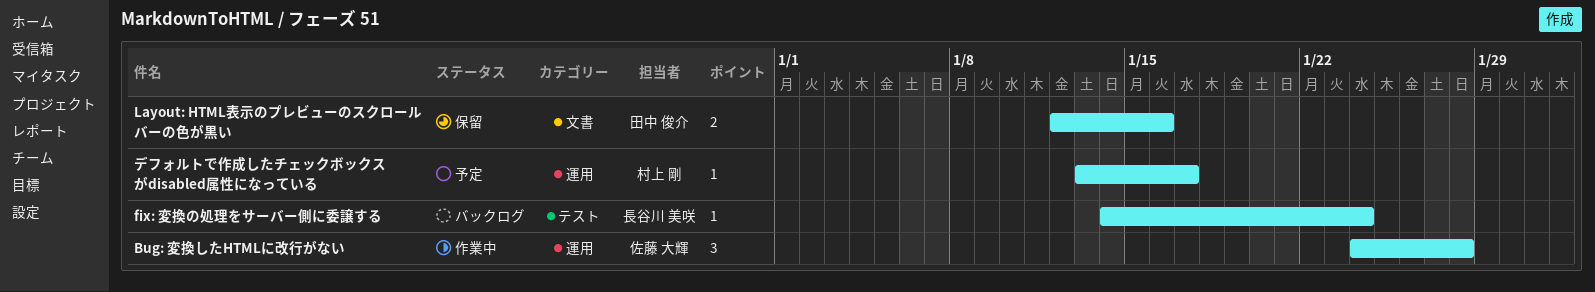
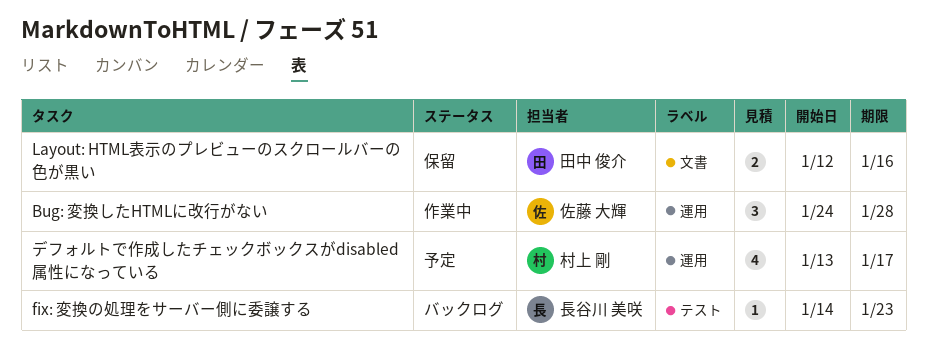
fix: 変換の処理をサーバー側に委譲する, due: Jan 24 -> Jan 23
デフォルトで作成したチェックボックスがdisabled属性になっている, estimate: 1 -> 4

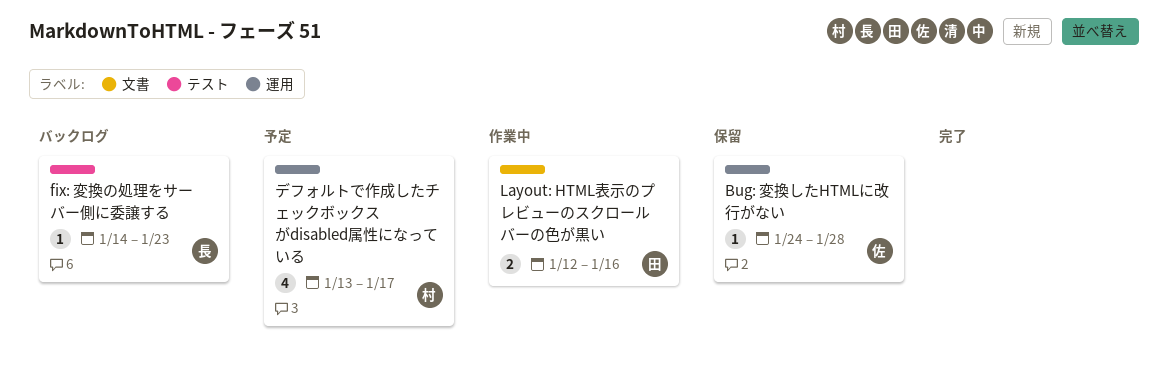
Bug: 変換したHTMLに改行がない, status: 作業中 -> 保留
Bug: 変換したHTMLに改行がない, estimate: 3 -> 1
Layout: HTML表示のプレビューのスクロールバーの色が黒い, status: 保留 -> 作業中

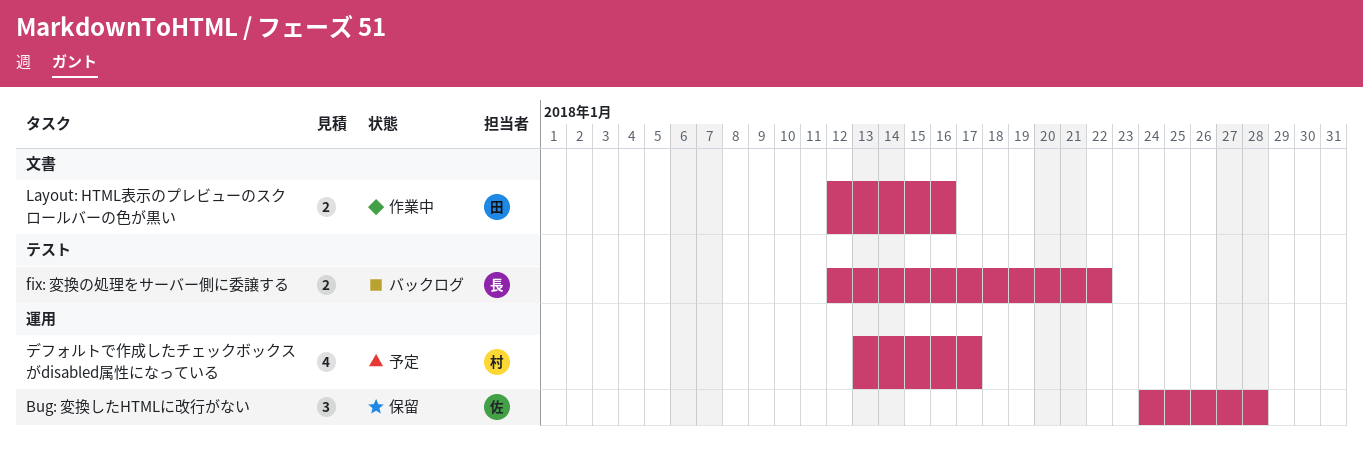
Bug: 変換したHTMLに改行がない, estimate: 1 -> 3
fix: 変換の処理をサーバー側に委譲する, estimate: 1 -> 2
fix: 変換の処理をサーバー側に委譲する, start: Jan 14 -> Jan 12
fix: 変換の処理をサーバー側に委譲する, due: Jan 23 -> Jan 22

